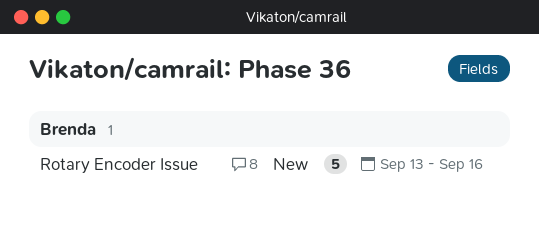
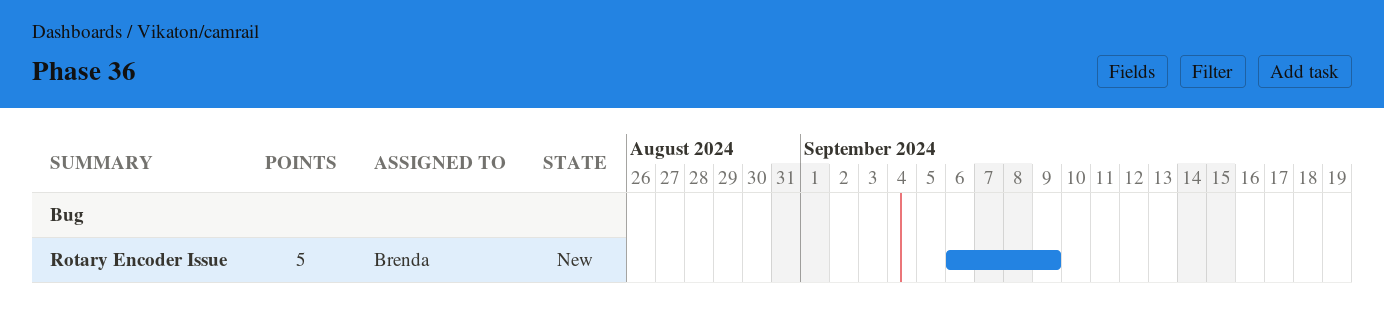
Rotary Encoder Issue, start: Sep 13 -> Sep 6
Rotary Encoder Issue, due: Sep 16 -> Sep 9

